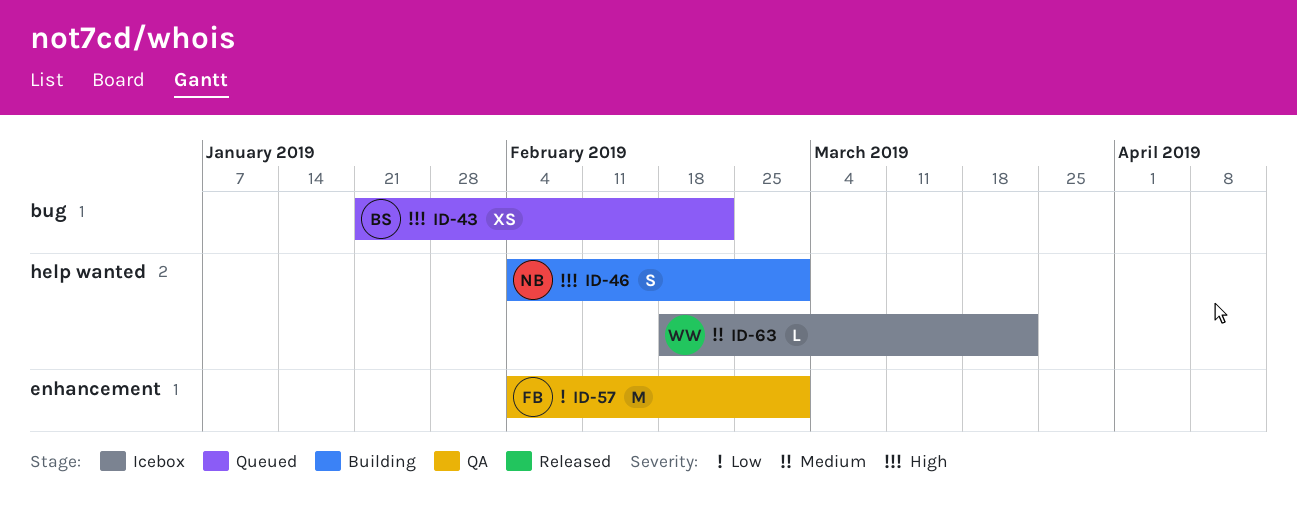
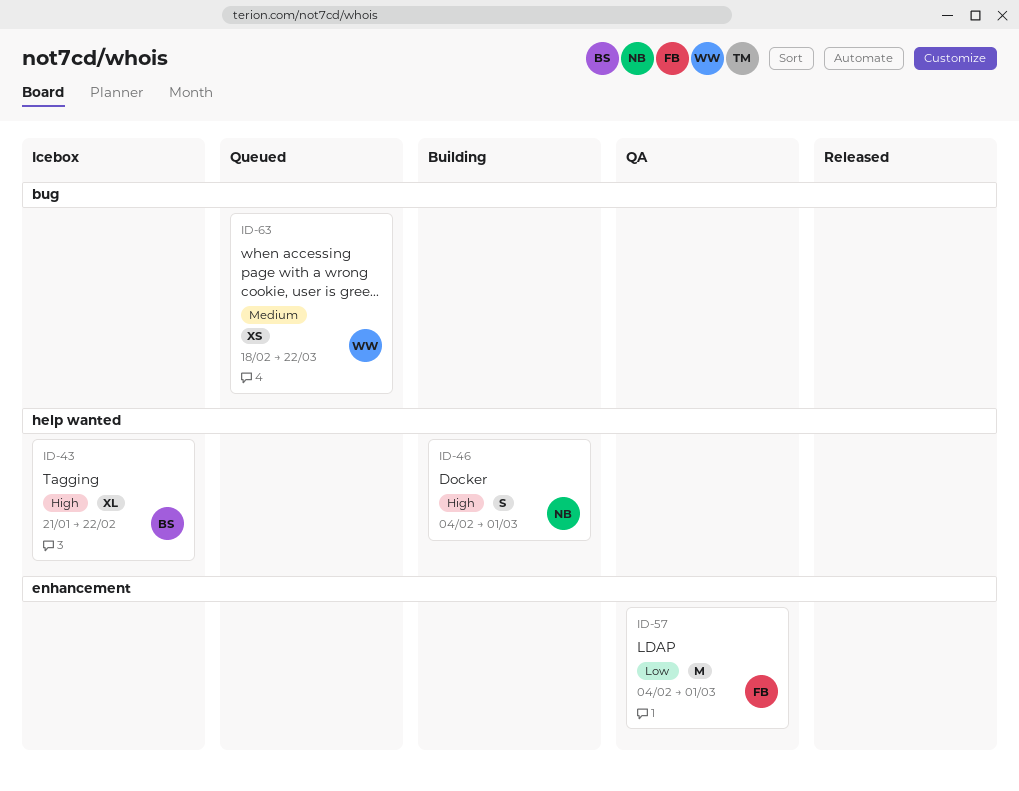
ID-43, status: Queued -> Icebox
ID-43, label: bug -> help wanted
ID-43, estimate: XS -> XL
ID-63, status: Icebox -> Queued
ID-63, label: help wanted -> bug
ID-63, estimate: L -> XS

